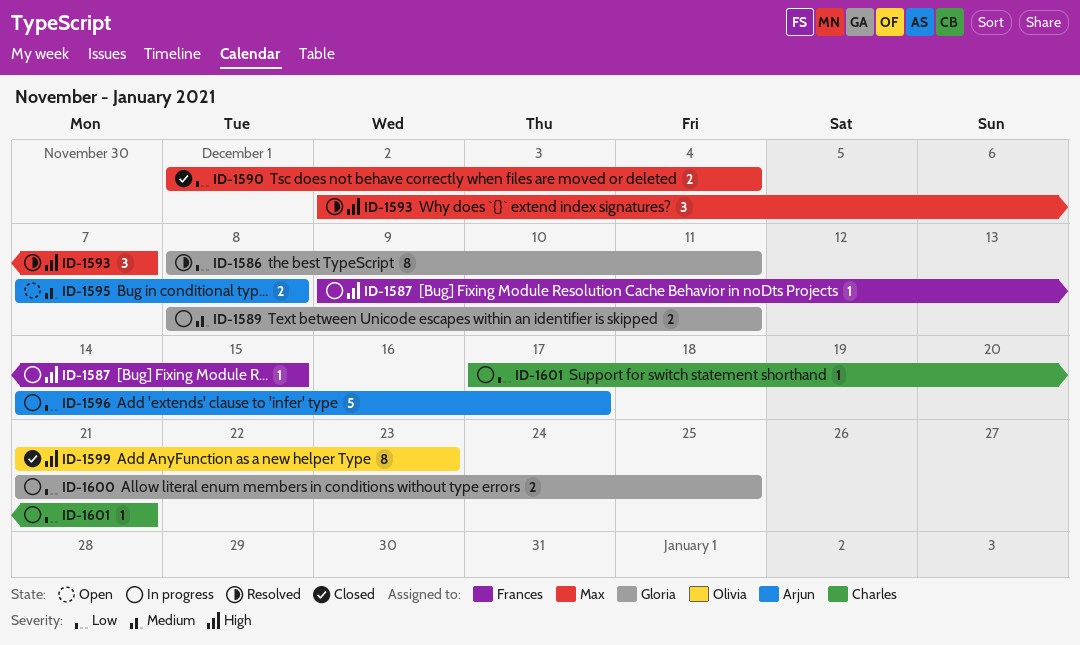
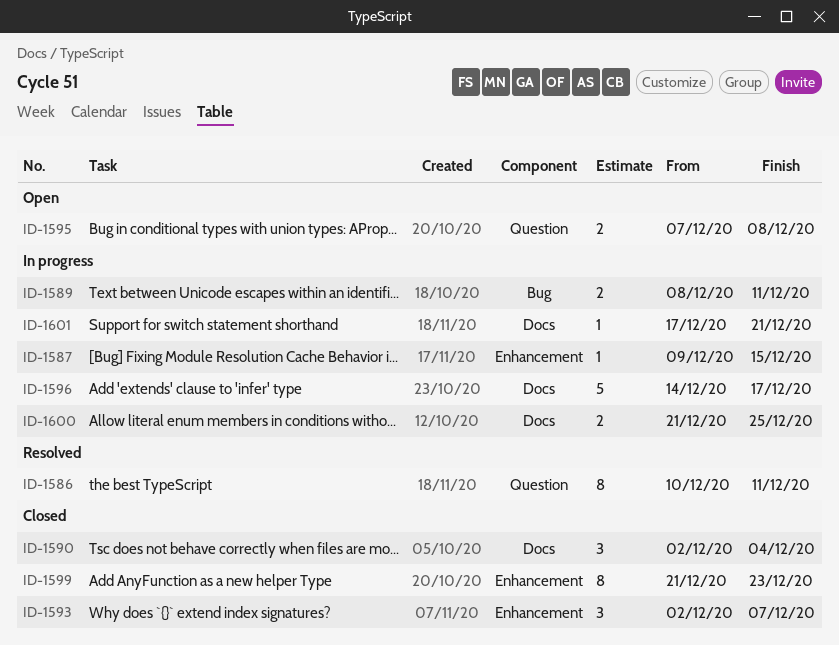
ID-1586, start: Dec 8 -> Dec 10
ID-1590, estimate: 2 -> 3
ID-1590, start: Dec 1 -> Dec 2
ID-1593, status: Resolved -> Closed

